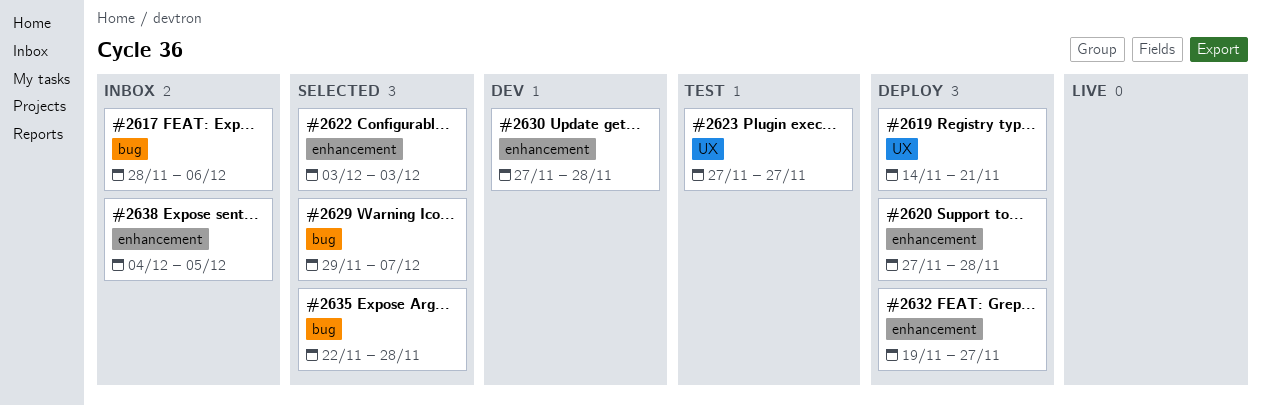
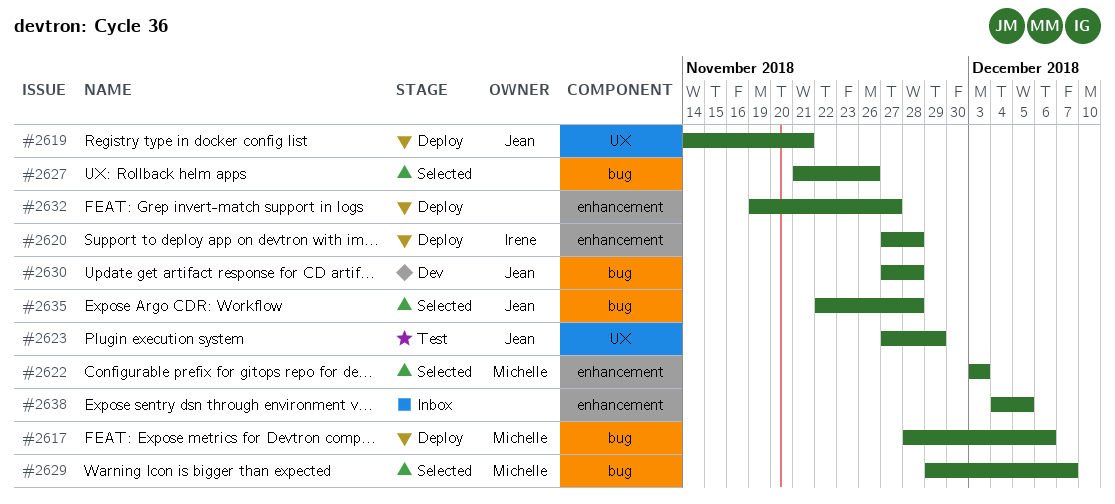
#2617, status: Inbox -> Deploy
#2623, due: Nov 27 -> Nov 29
#2627: none -> present
#2630, label: enhancement -> bug

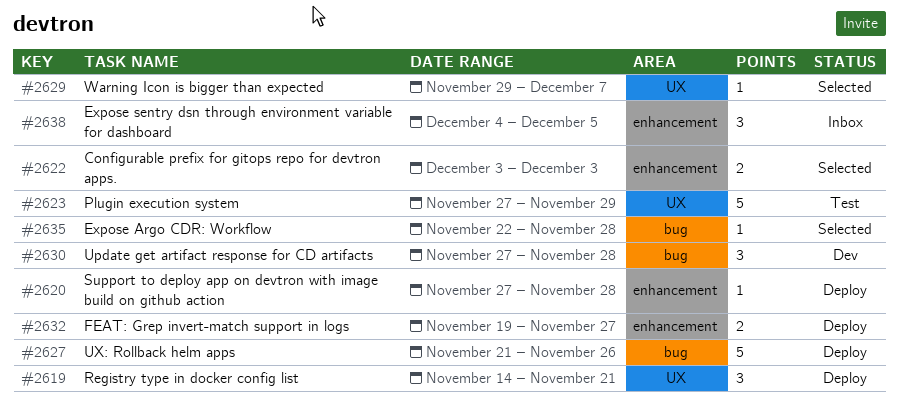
#2617: present -> none
#2627, status: Selected -> Deploy
#2629, label: bug -> UX

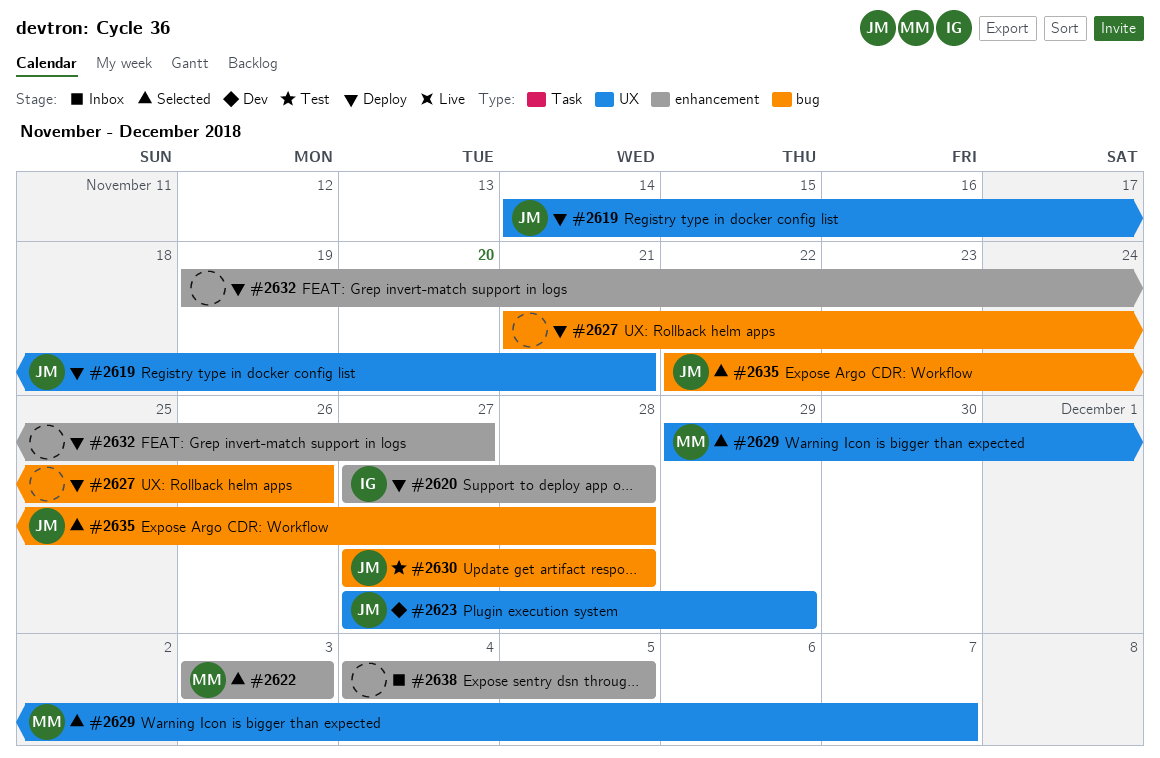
#2623, status: Test -> Dev
#2630, status: Dev -> Test

